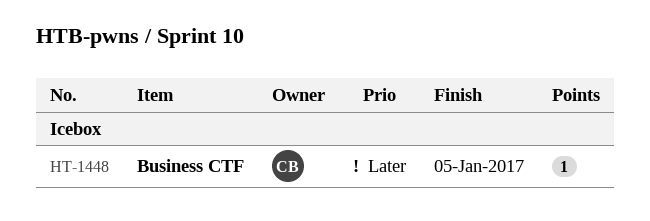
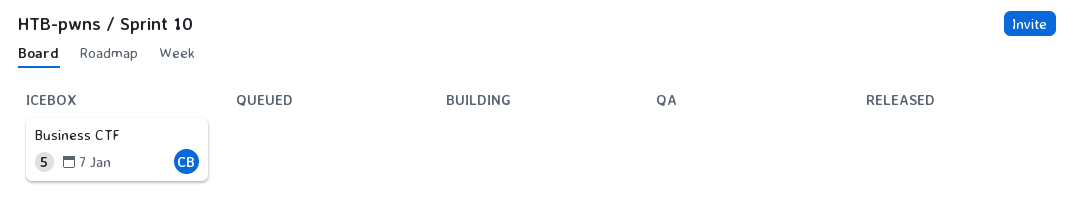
Business CTF, estimate: 1 -> 5
Business CTF, due: Jan 5 -> Jan 7

